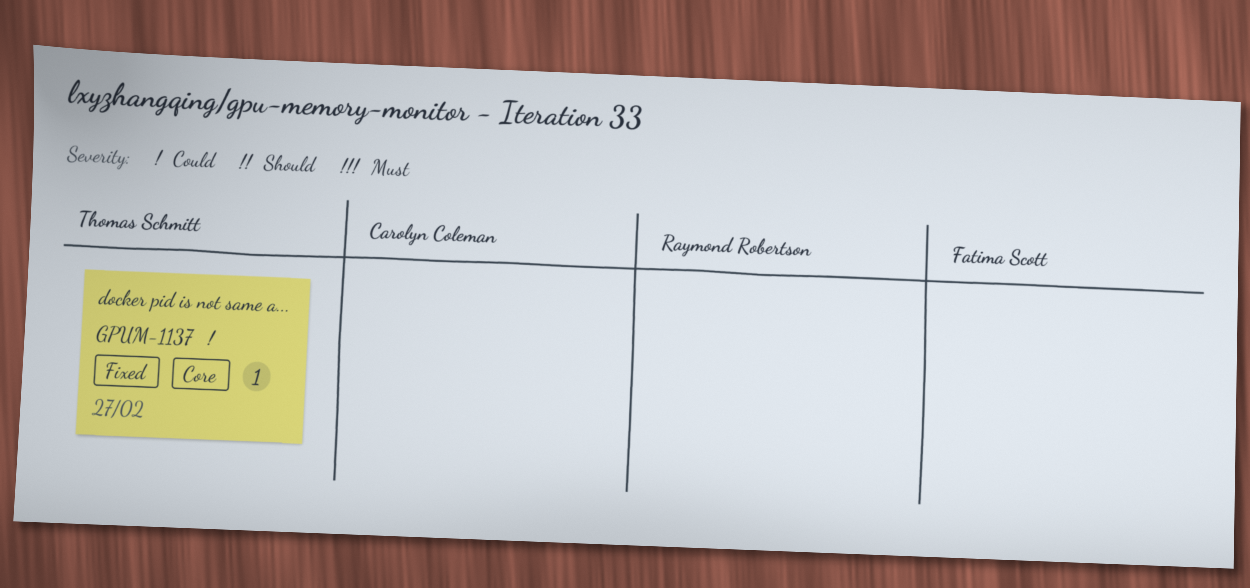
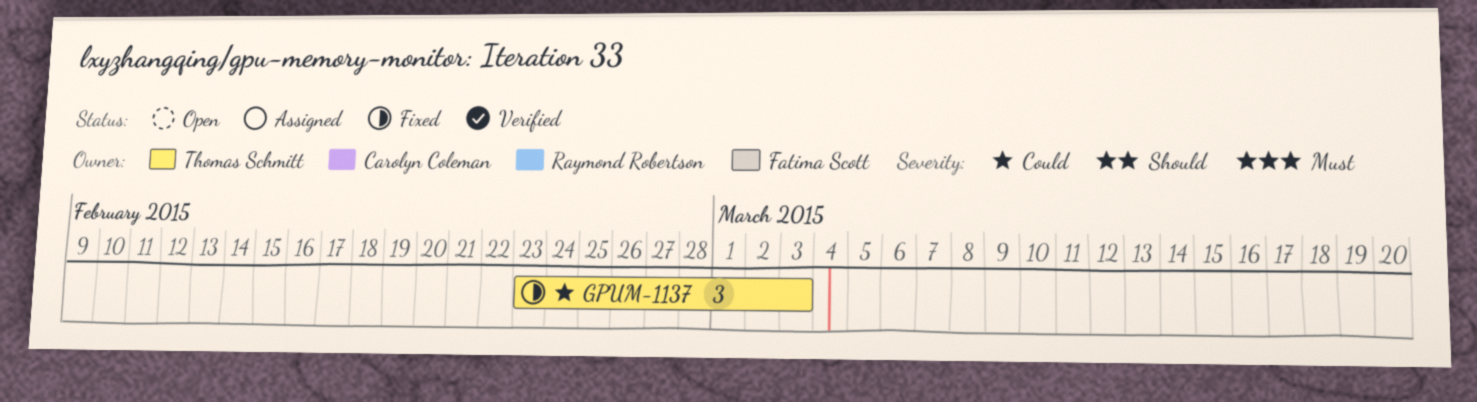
GPUM-1137, estimate: 1 -> 3
GPUM-1137, due: Feb 27 -> Mar 3

